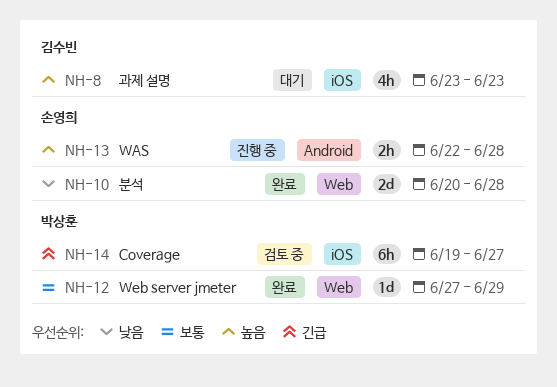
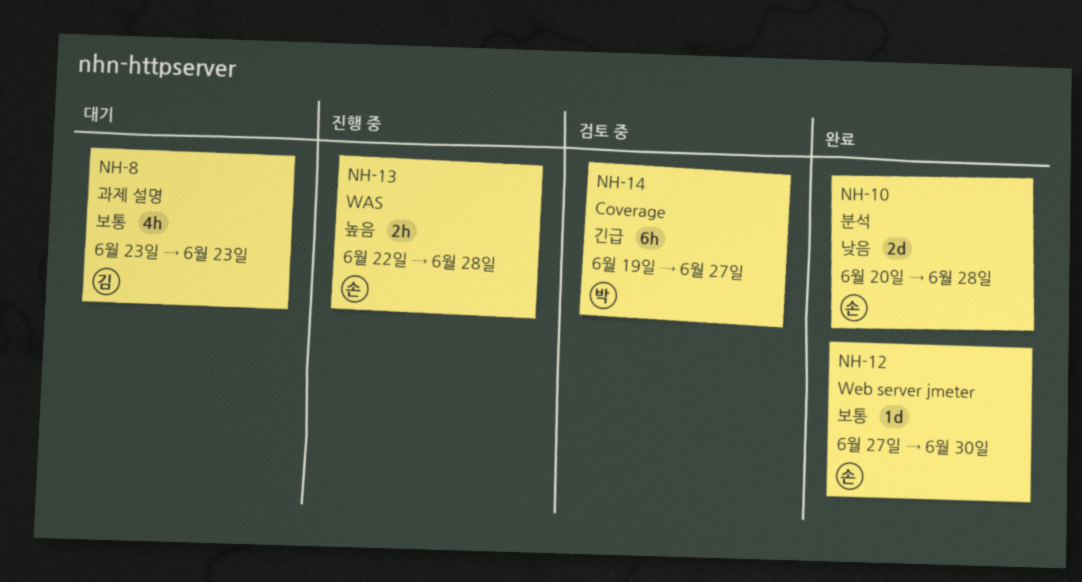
NH-8, priority: 높음 -> 보통
NH-12, owner: 박상훈 -> 손영희
NH-12, due: Jun 29 -> Jun 30

